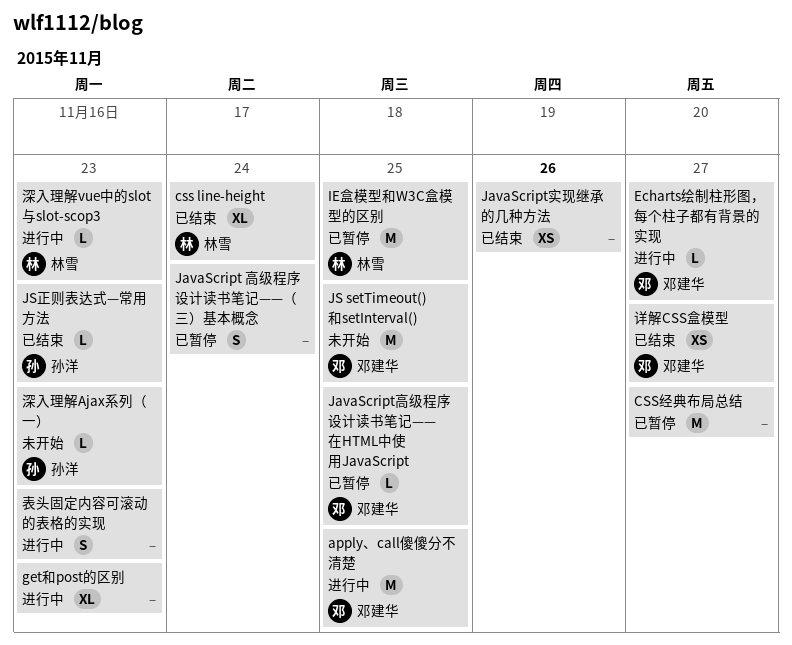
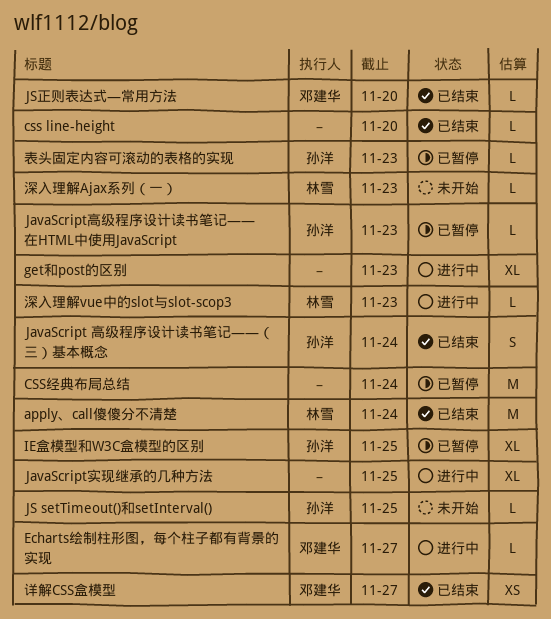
apply、call傻傻分不清楚, status: 进行中 -> 已结束
apply、call傻傻分不清楚, owner: 邓建华 -> 林雪
apply、call傻傻分不清楚, due: Nov 25 -> Nov 24
css line-height, owner: 林雪 -> none
css line-height, estimate: XL -> L
css line-height, due: Nov 24 -> Nov 20
CSS经典布局总结, due: Nov 27 -> Nov 24
IE盒模型和W3C盒模型的区别, owner: 林雪 -> 孙洋
IE盒模型和W3C盒模型的区别, estimate: M -> XL
JavaScript 高级程序设计读书笔记——（三）基本概念, status: 已暂停 -> 已结束
JavaScript 高级程序设计读书笔记——（三）基本概念, owner: none -> 孙洋
JavaScript实现继承的几种方法, status: 已结束 -> 进行中
JavaScript实现继承的几种方法, estimate: XS -> XL
JavaScript实现继承的几种方法, due: Nov 26 -> Nov 25
JavaScript高级程序设计读书笔记——在HTML中使用JavaScript, owner: 邓建华 -> 孙洋
JavaScript高级程序设计读书笔记——在HTML中使用JavaScript, due: Nov 25 -> Nov 23
JS setTimeout()和setInterval(), owner: 邓建华 -> 孙洋
JS setTimeout()和setInterval(), estimate: M -> L
JS正则表达式—常用方法, owner: 孙洋 -> 邓建华
JS正则表达式—常用方法, due: Nov 23 -> Nov 20
深入理解Ajax系列（一）, owner: 孙洋 -> 林雪
表头固定内容可滚动的表格的实现, status: 进行中 -> 已暂停
表头固定内容可滚动的表格的实现, owner: none -> 孙洋
表头固定内容可滚动的表格的实现, estimate: S -> L

